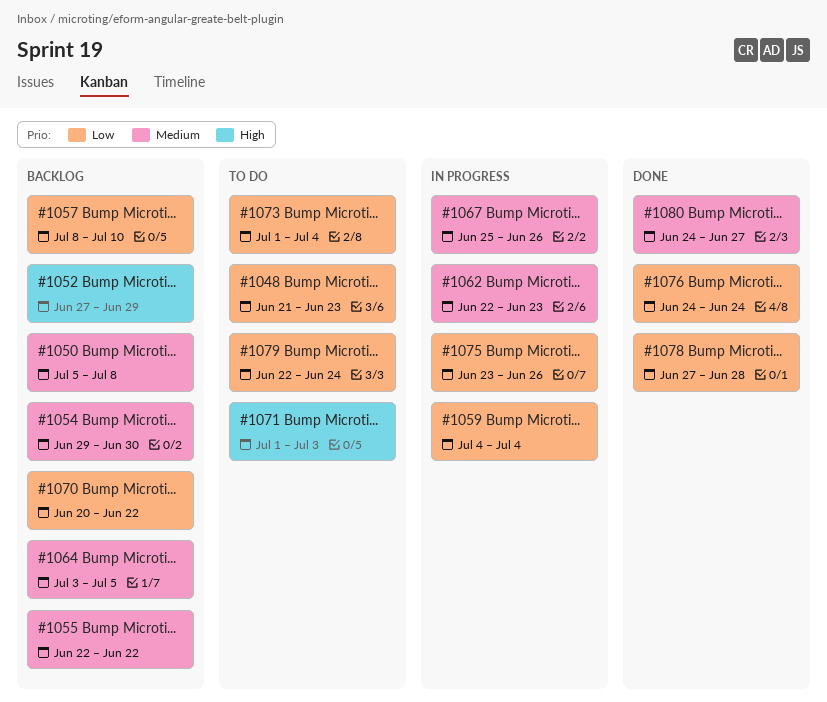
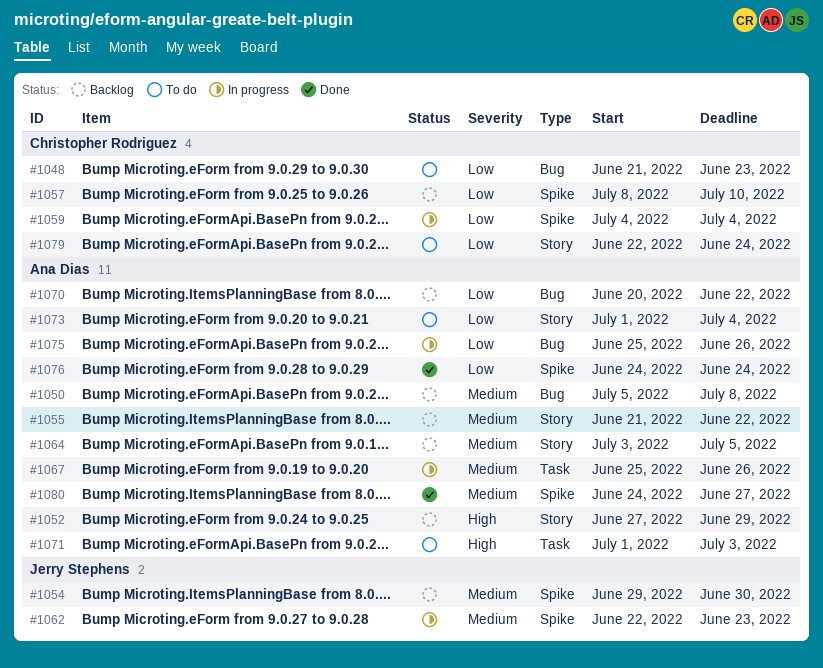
#1055, start: Jun 22 -> Jun 21
#1075, start: Jun 23 -> Jun 25
#1078: present -> none

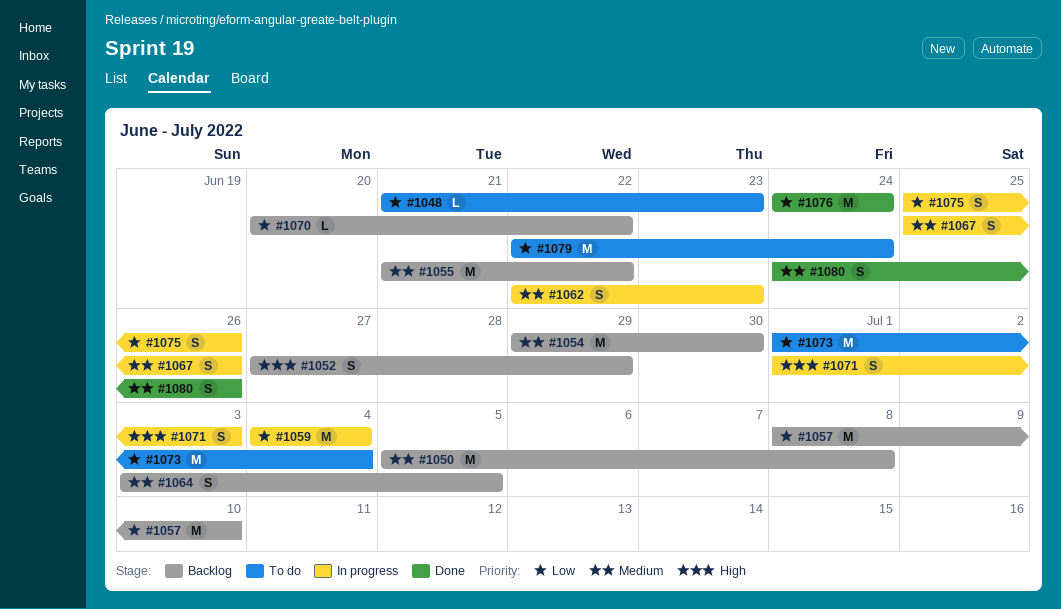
#1071, status: To do -> In progress
#1080, due: Jun 27 -> Jun 26

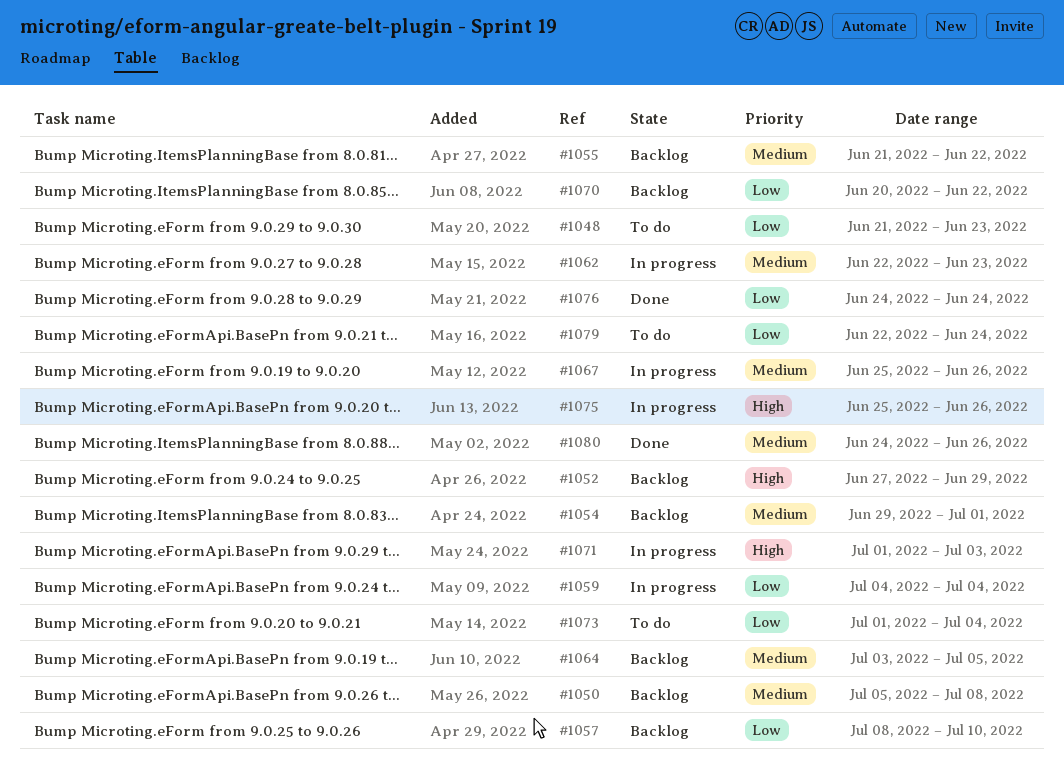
#1054, due: Jun 30 -> Jul 1
#1075, priority: Low -> High

